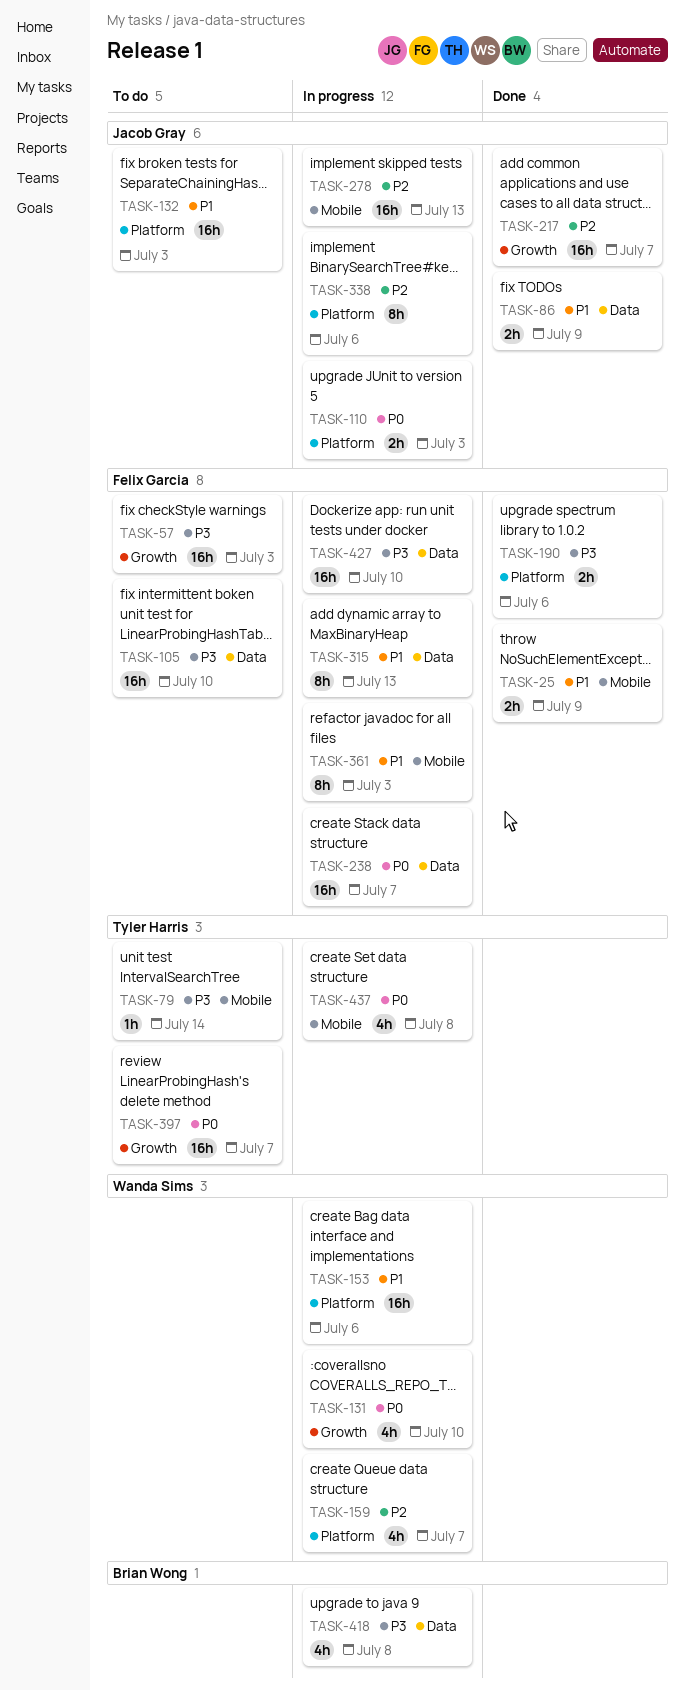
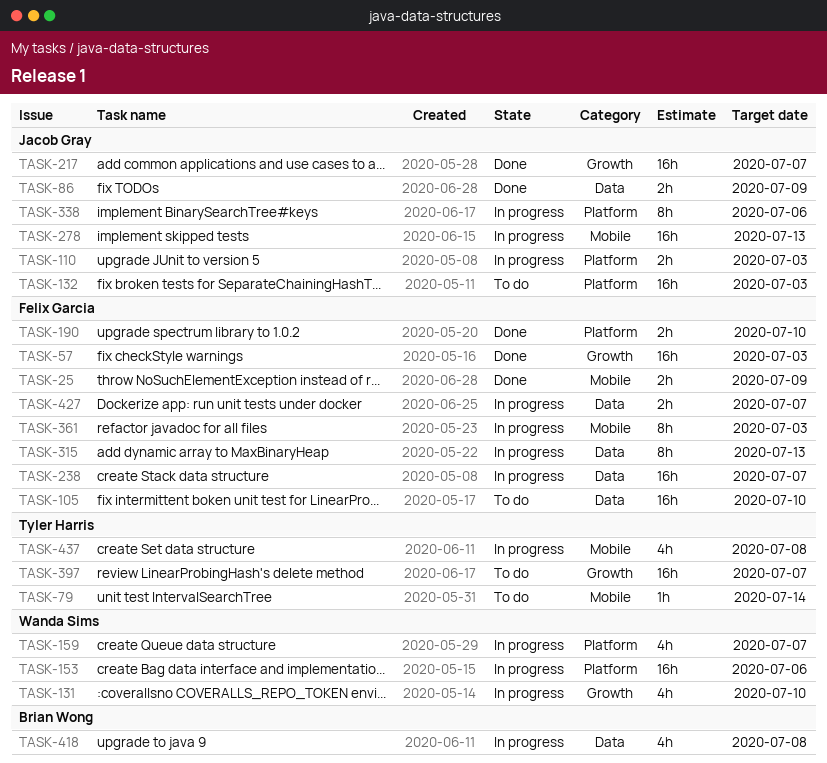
TASK-57, status: To do -> Done
TASK-190, due: Jul 6 -> Jul 10
TASK-427, estimate: 16h -> 2h
TASK-427, due: Jul 10 -> Jul 7

